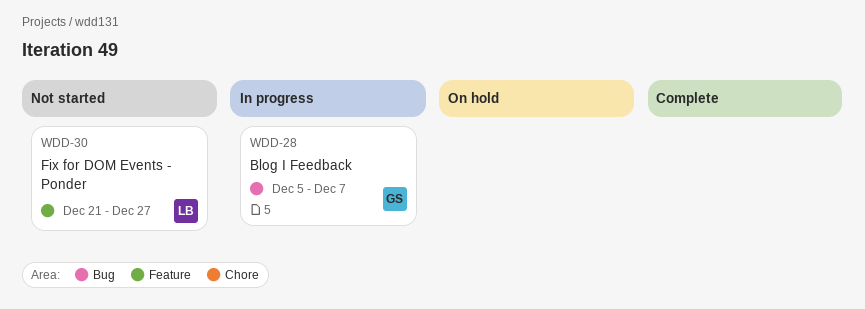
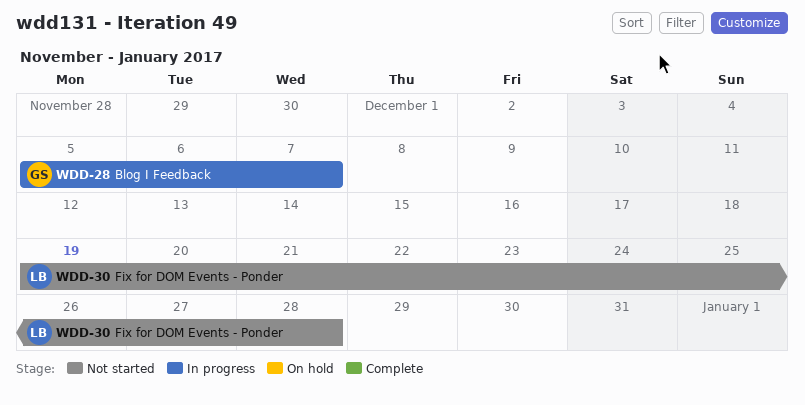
WDD-30, start: Dec 21 -> Dec 19
WDD-30, due: Dec 27 -> Dec 28

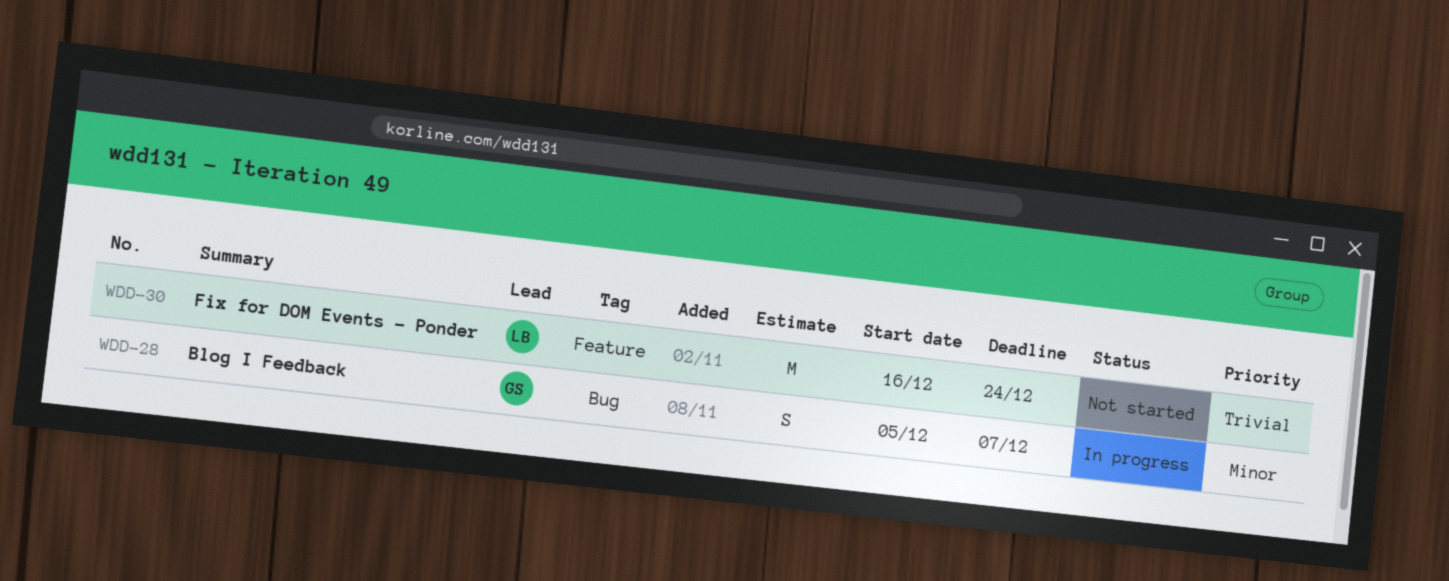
WDD-30, start: Dec 19 -> Dec 16
WDD-30, due: Dec 28 -> Dec 24

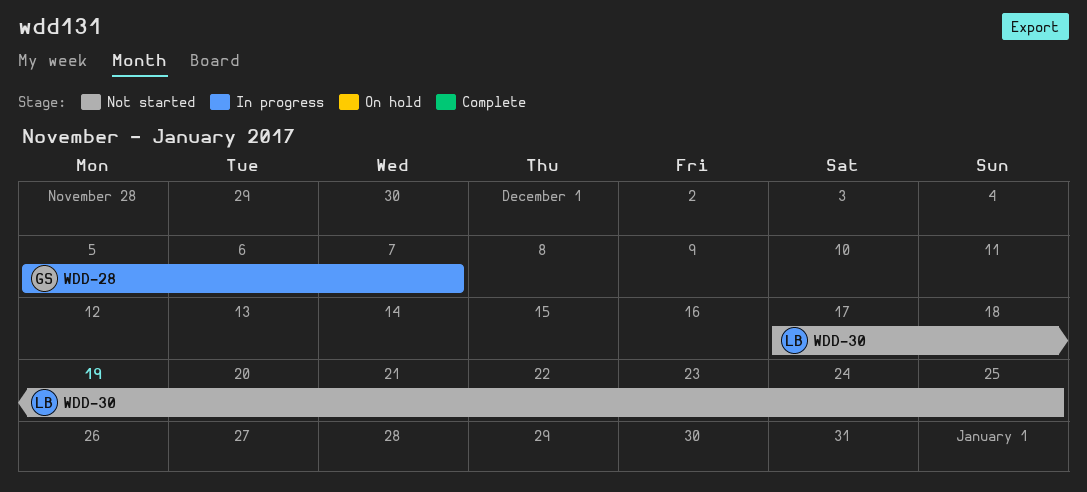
WDD-30, start: Dec 16 -> Dec 17
WDD-30, due: Dec 24 -> Dec 25

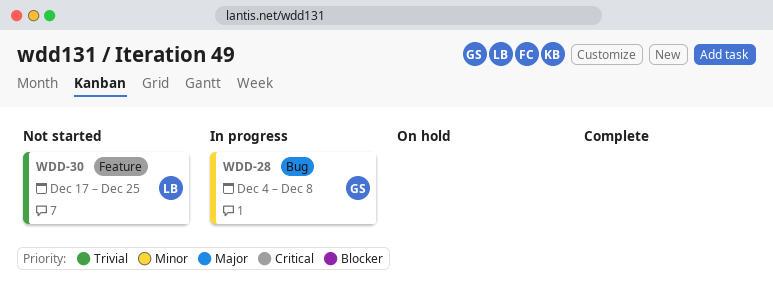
WDD-28, start: Dec 5 -> Dec 4
WDD-28, due: Dec 7 -> Dec 8

